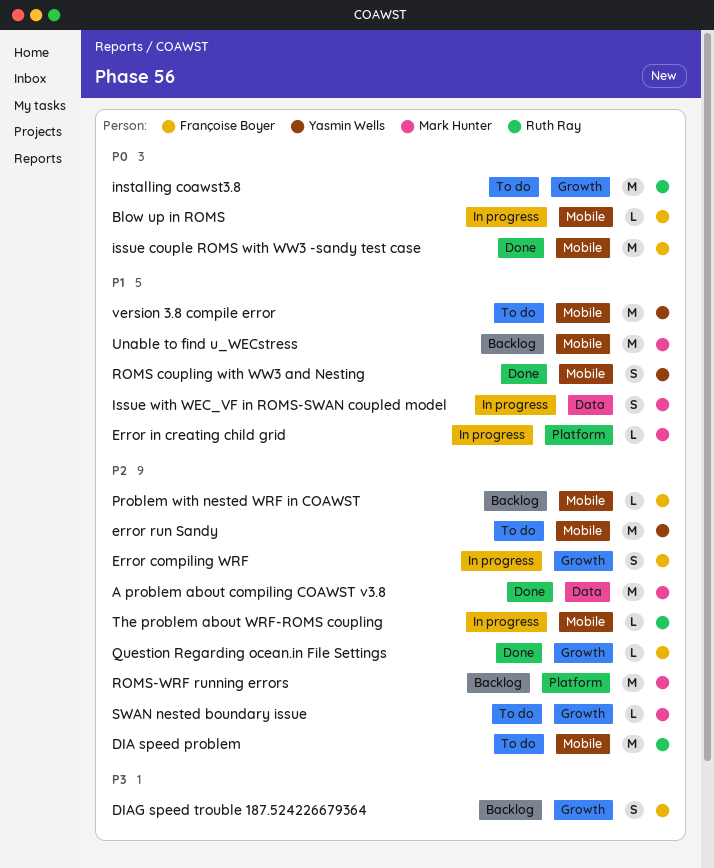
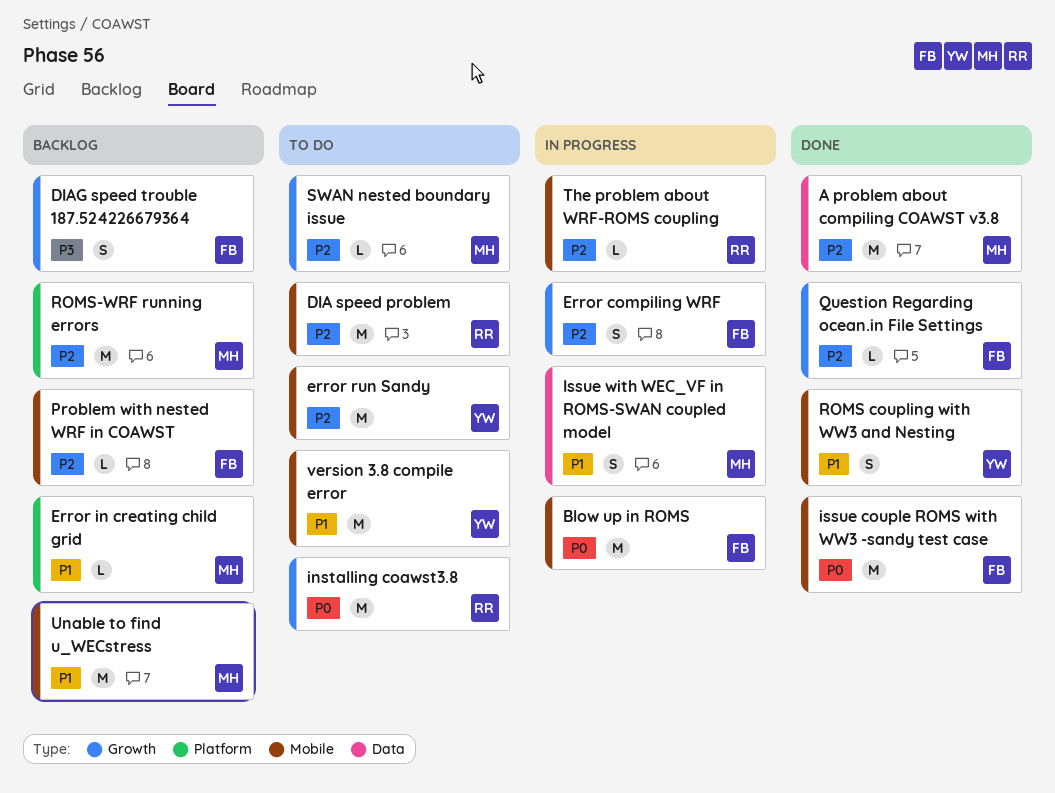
Blow up in ROMS, estimate: L -> M
Error in creating child grid, status: In progress -> Backlog

